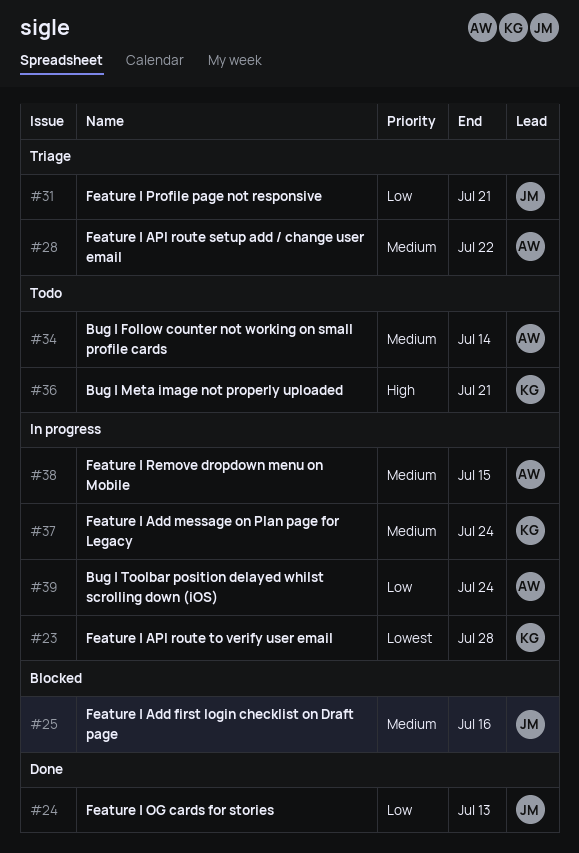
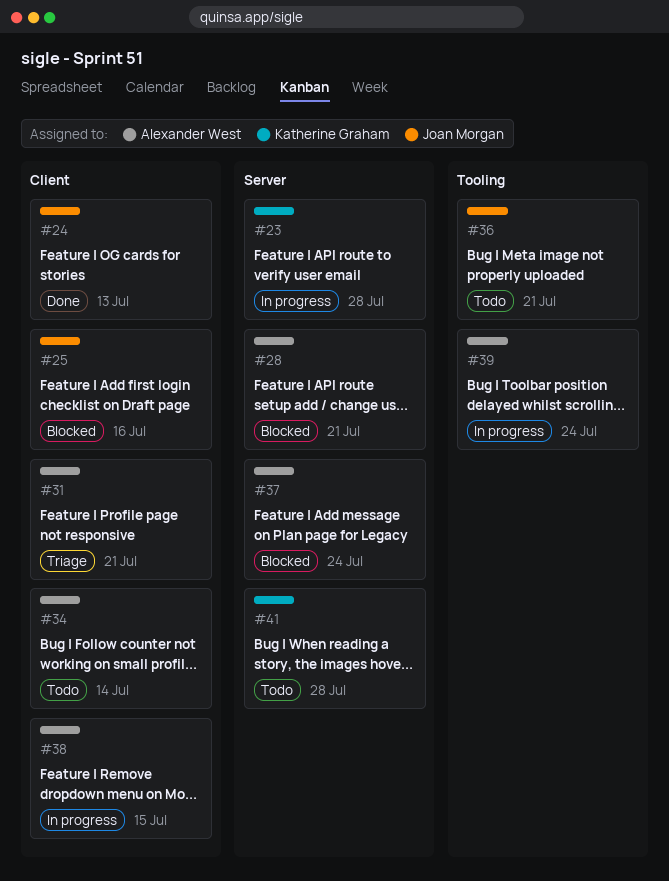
#28, status: Triage -> Blocked
#28, due: Jul 22 -> Jul 21
#31, owner: Joan Morgan -> Alexander West
#36, owner: Katherine Graham -> Joan Morgan
#37, status: In progress -> Blocked
#37, owner: Katherine Graham -> Alexander West
#41: none -> present

